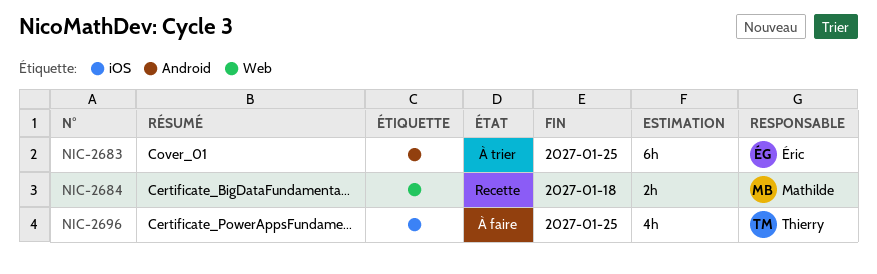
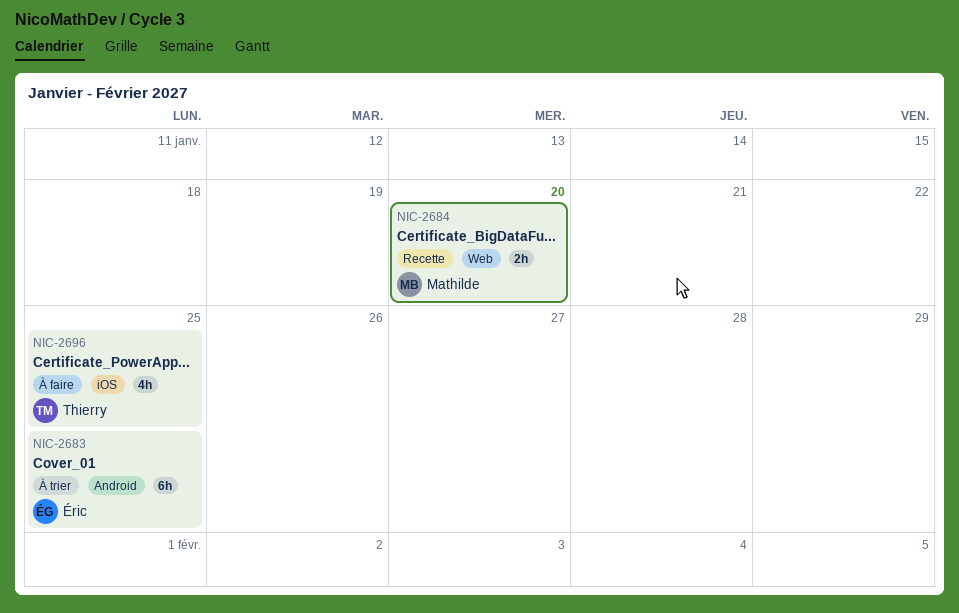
NIC-2684, due: Jan 18 -> Jan 20

